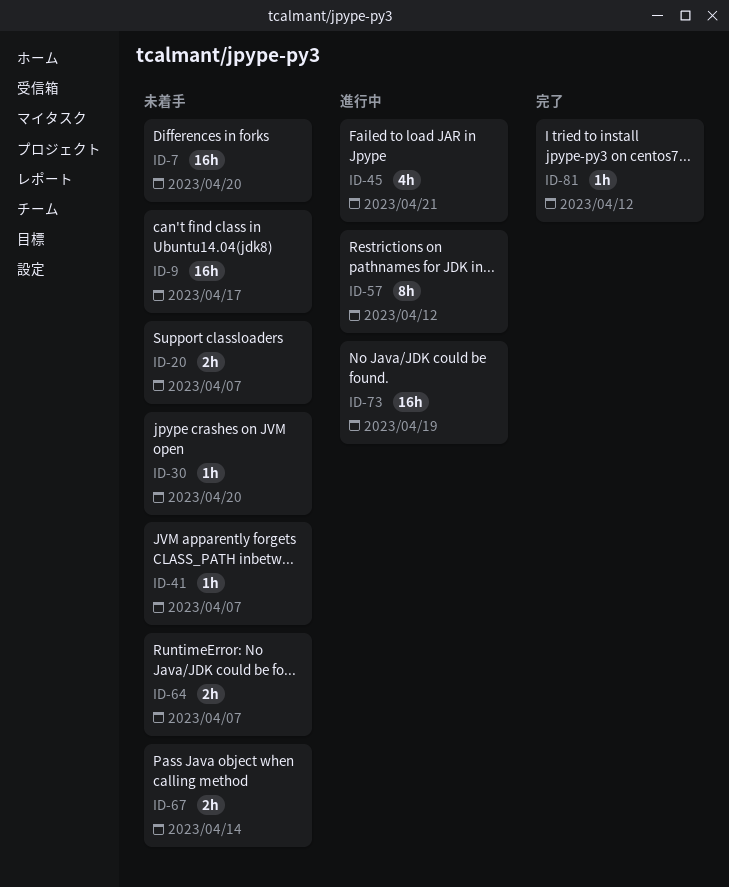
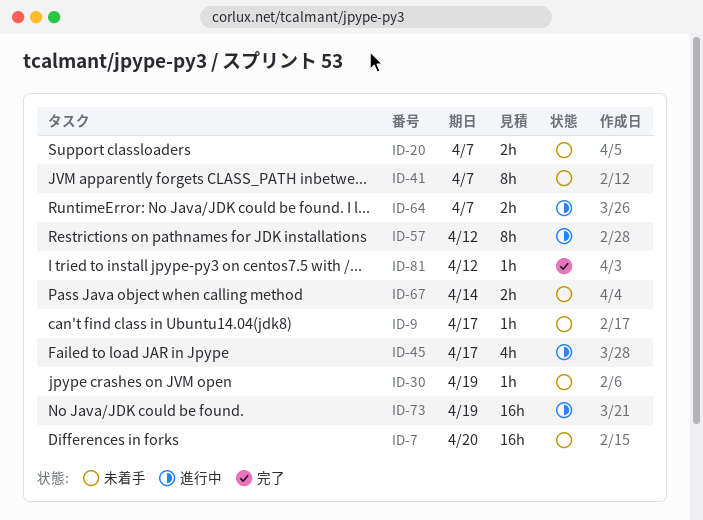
ID-9, estimate: 16h -> 1h
ID-30, due: Apr 20 -> Apr 19
ID-41, estimate: 1h -> 8h
ID-45, due: Apr 21 -> Apr 17
ID-64, status: 未着手 -> 進行中

